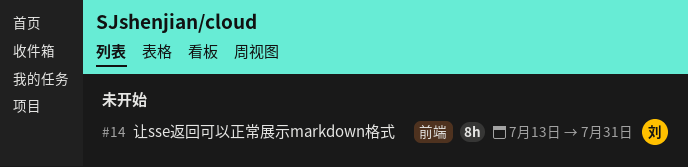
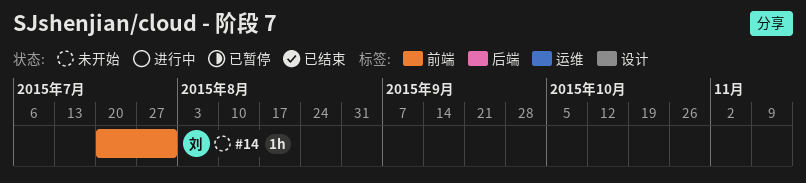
#14, estimate: 8h -> 1h
#14, start: Jul 13 -> Jul 20

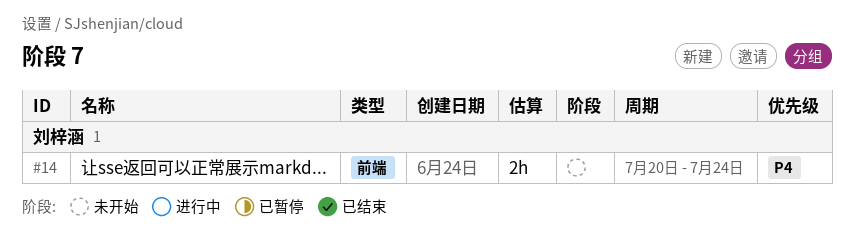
#14, estimate: 1h -> 2h
#14, due: Jul 31 -> Jul 24

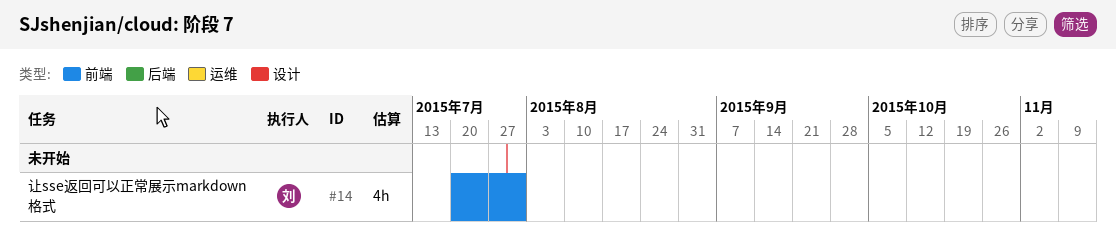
#14, estimate: 2h -> 4h
#14, due: Jul 24 -> Jul 31

